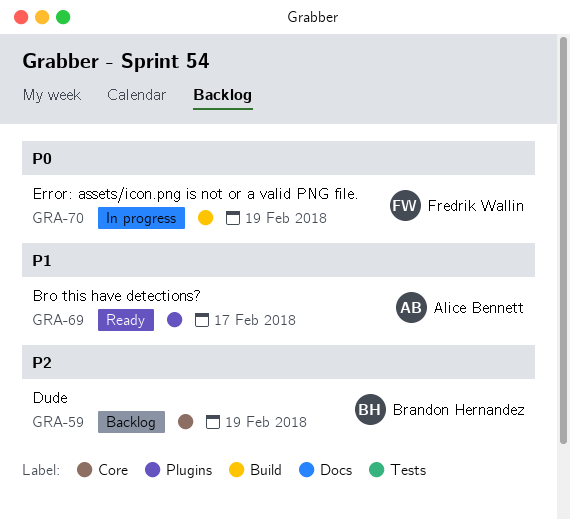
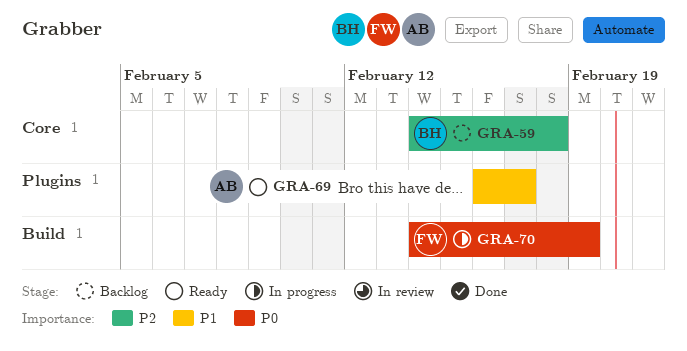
GRA-59, due: Feb 19 -> Feb 18

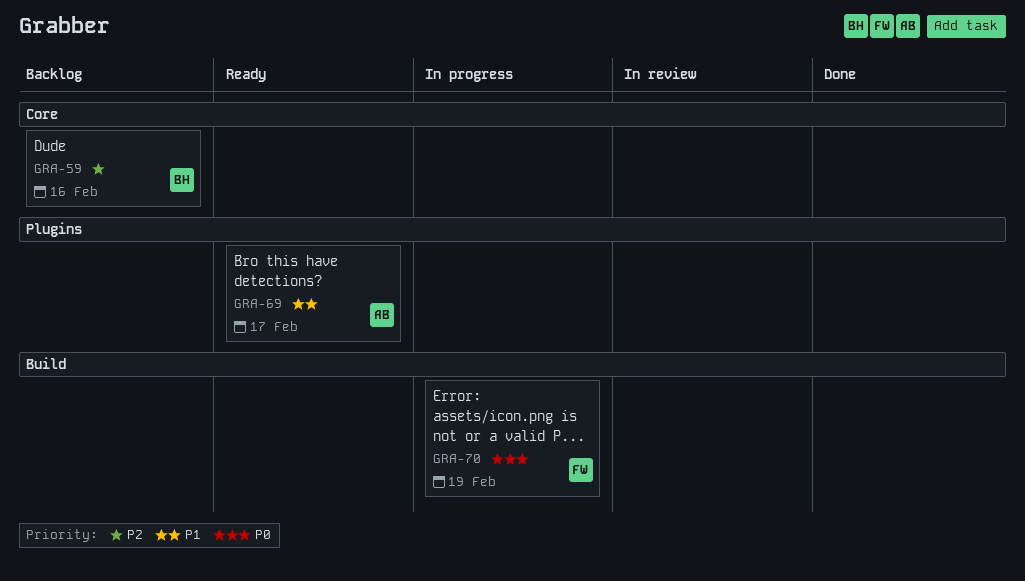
GRA-59, due: Feb 18 -> Feb 16

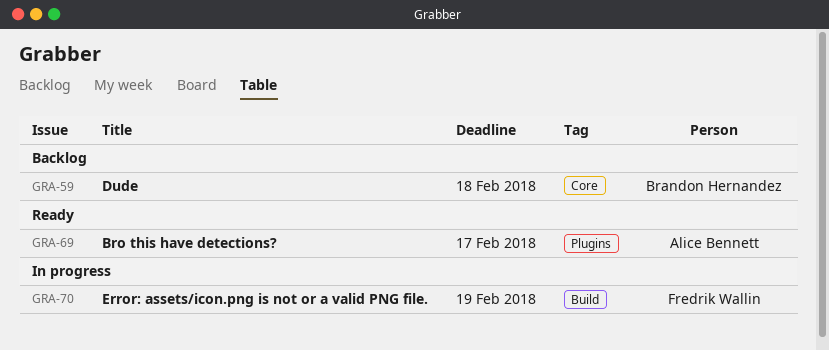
GRA-59, due: Feb 16 -> Feb 18

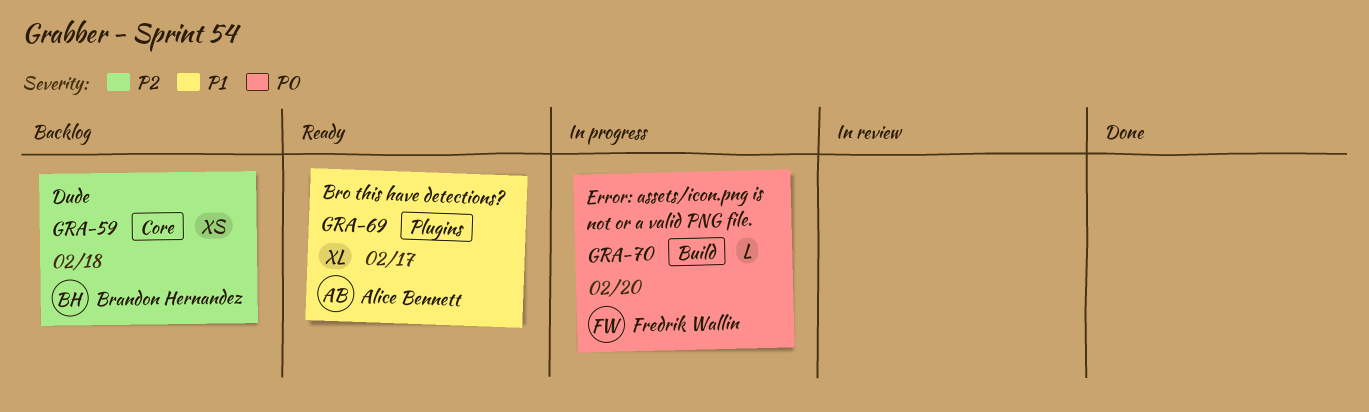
GRA-70, due: Feb 19 -> Feb 20

